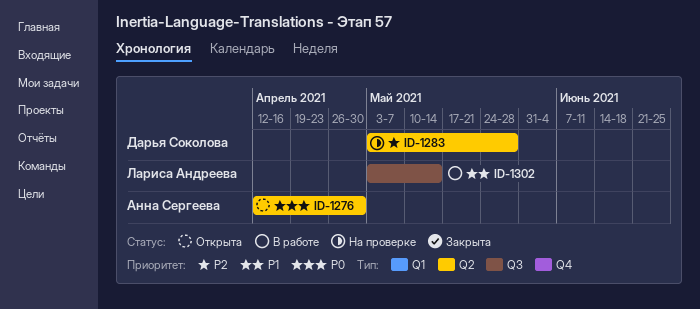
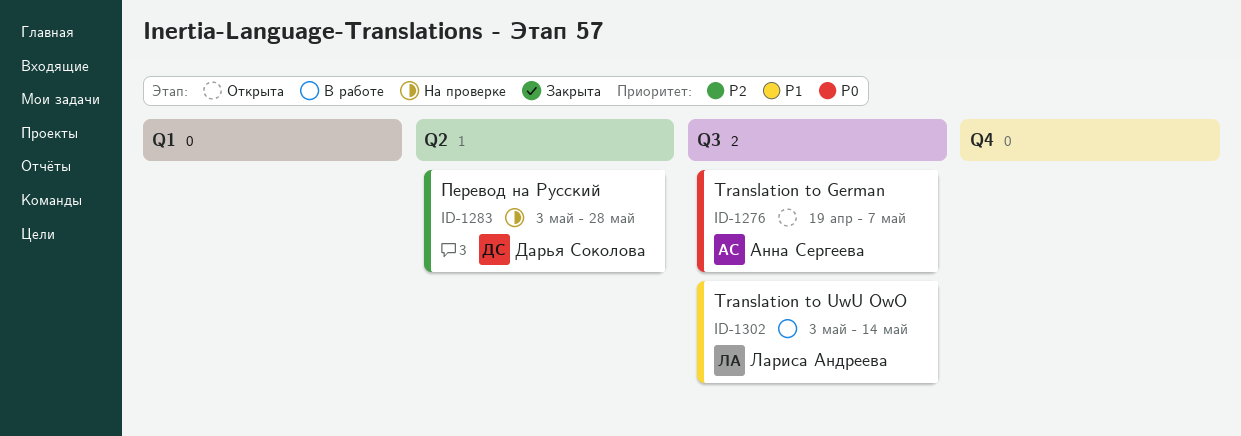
ID-1276, label: Q2 -> Q3
ID-1276, start: Apr 12 -> Apr 19
ID-1276, due: Apr 30 -> May 7

